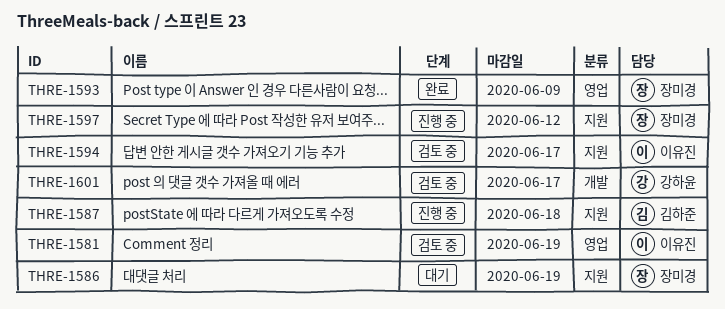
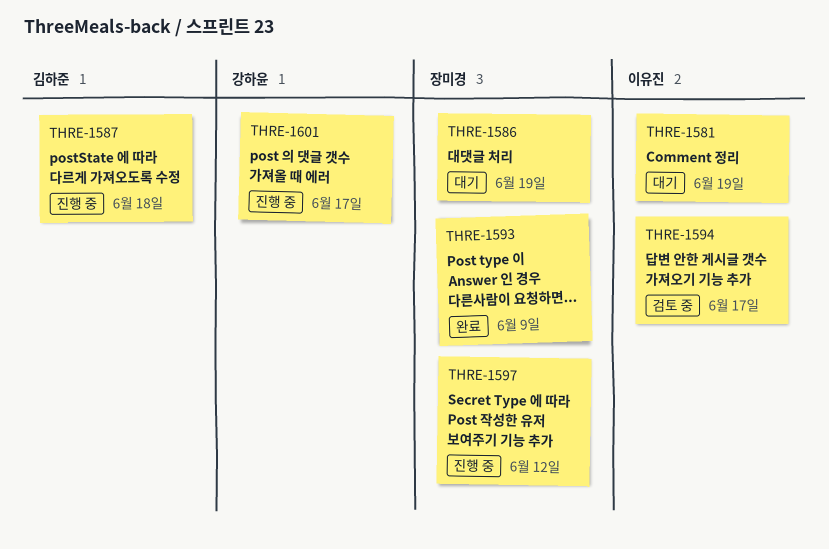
THRE-1581, status: 검토 중 -> 대기
THRE-1601, status: 검토 중 -> 진행 중

